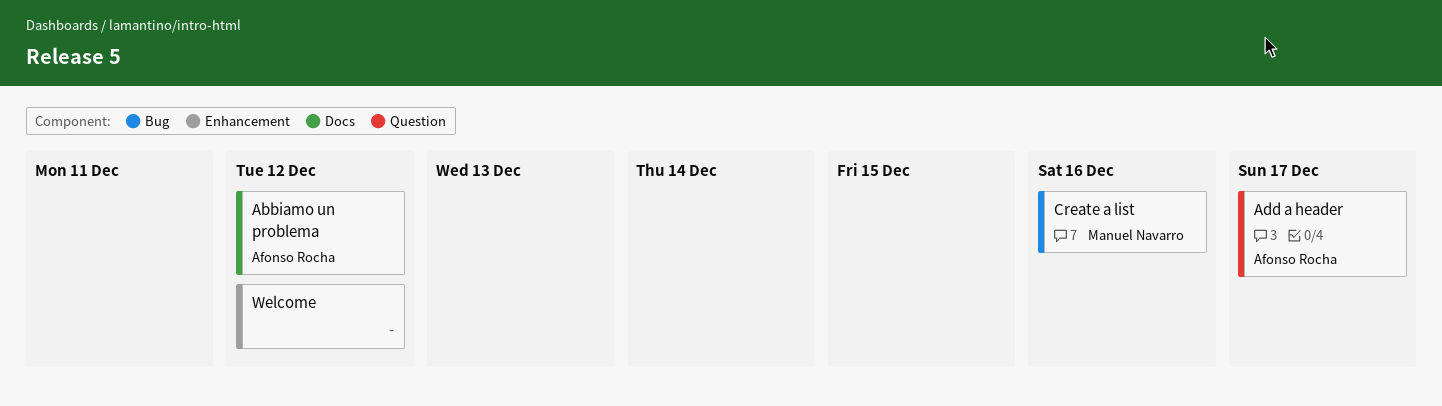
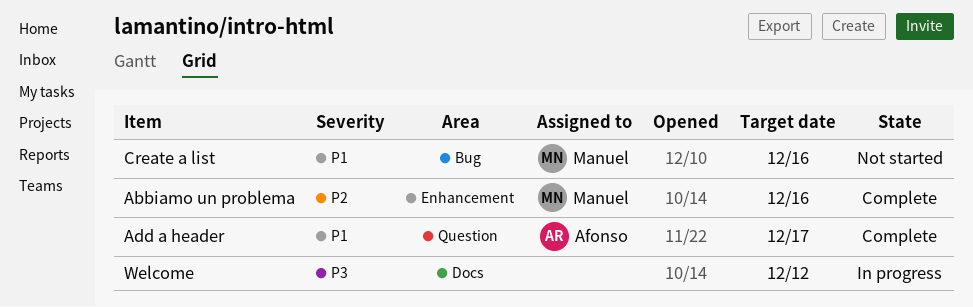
Abbiamo un problema, owner: Afonso Rocha -> Manuel Navarro
Abbiamo un problema, label: Docs -> Enhancement
Abbiamo un problema, due: Dec 12 -> Dec 16
Welcome, label: Enhancement -> Docs

